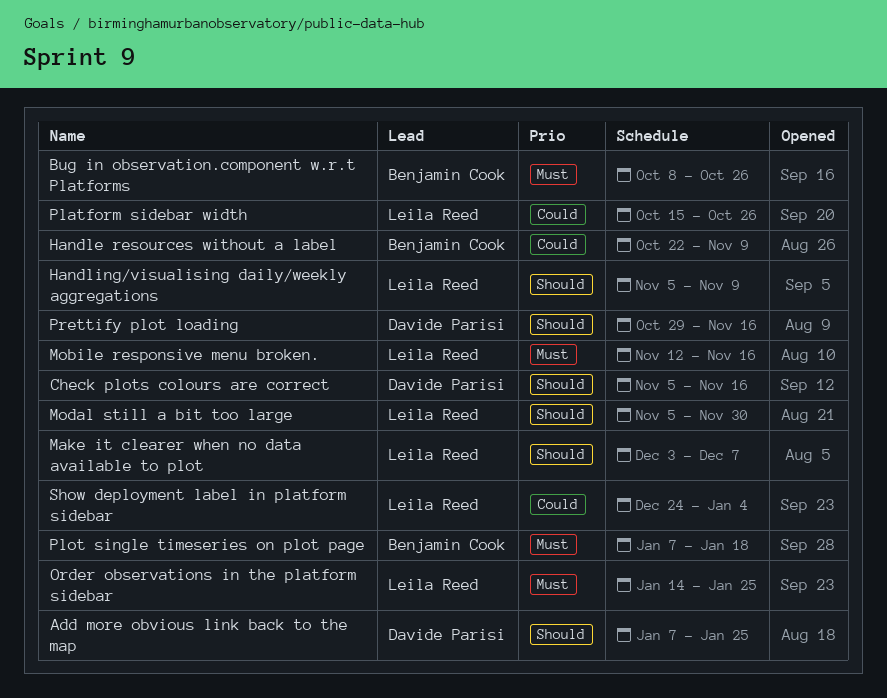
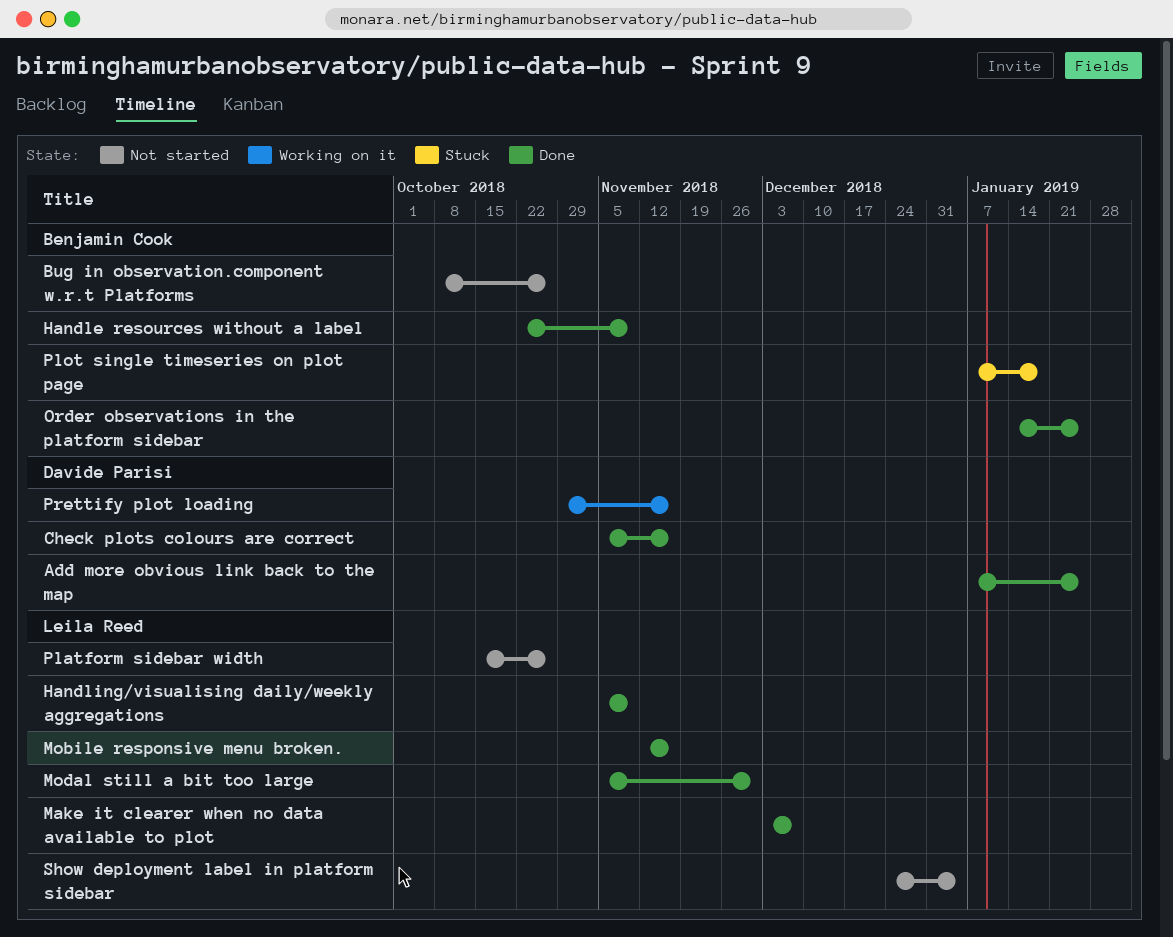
Order observations in the platform sidebar, owner: Leila Reed -> Benjamin Cook

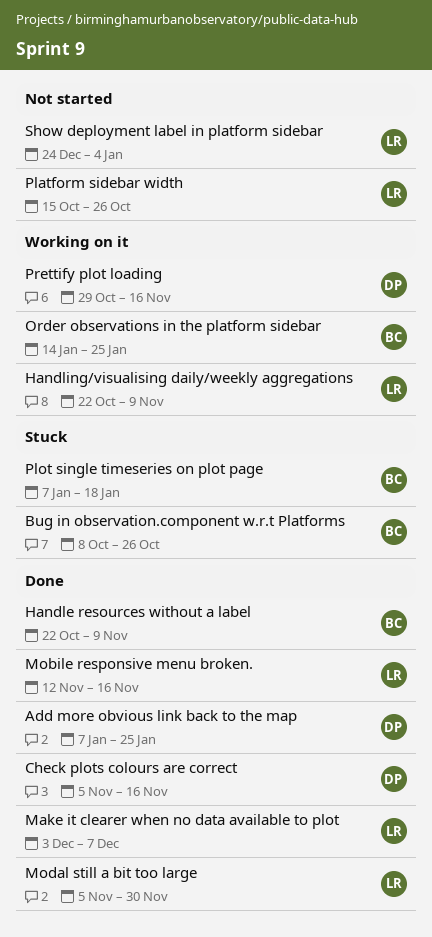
Bug in observation.component w.r.t Platforms, status: Not started -> Stuck
Handling/visualising daily/weekly aggregations, status: Done -> Working on it
Handling/visualising daily/weekly aggregations, start: Nov 5 -> Oct 22
Order observations in the platform sidebar, status: Done -> Working on it

